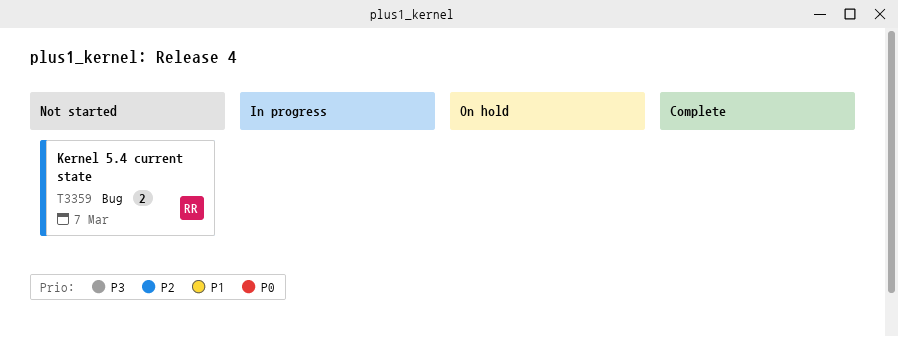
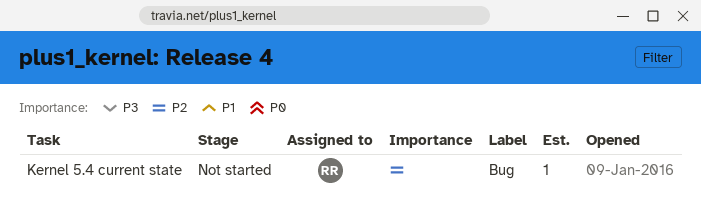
Kernel 5.4 current state, estimate: 2 -> 1

